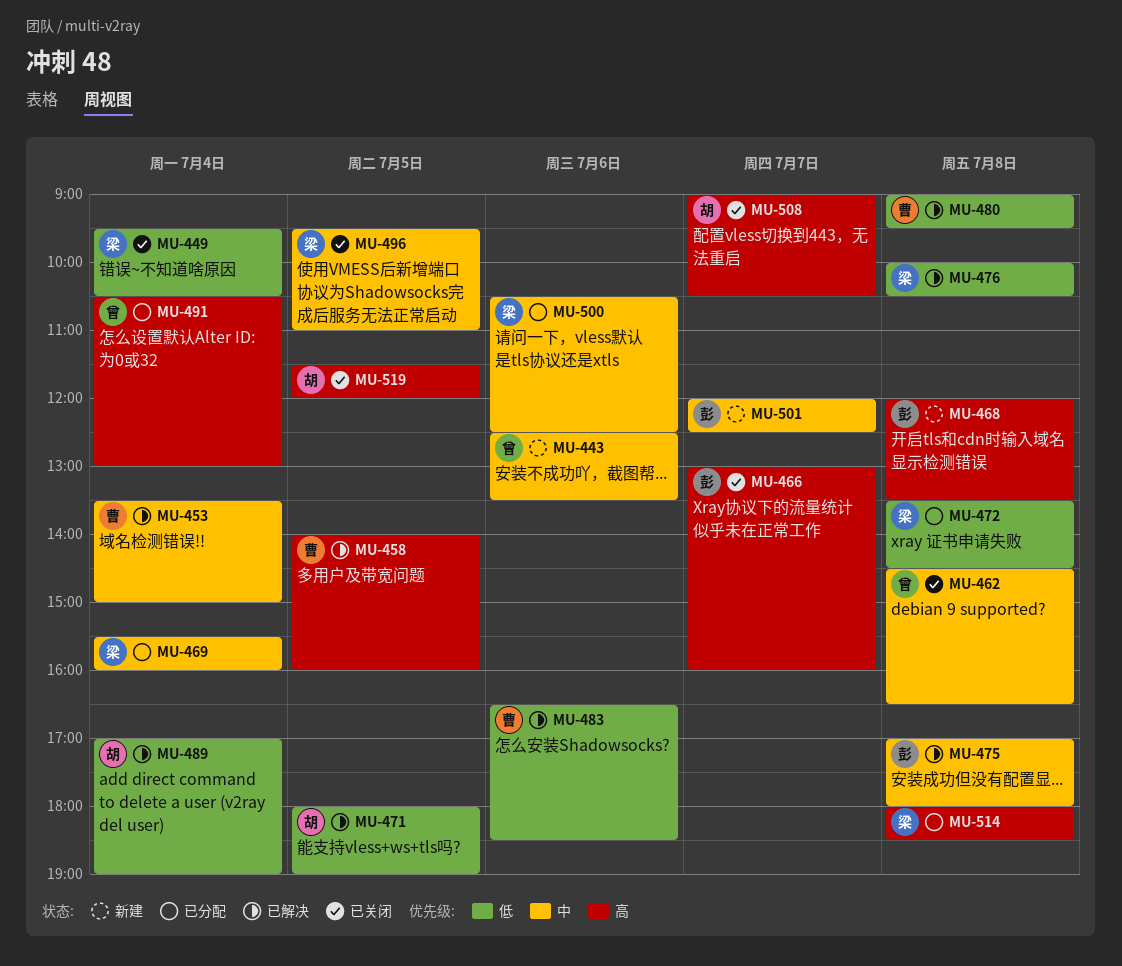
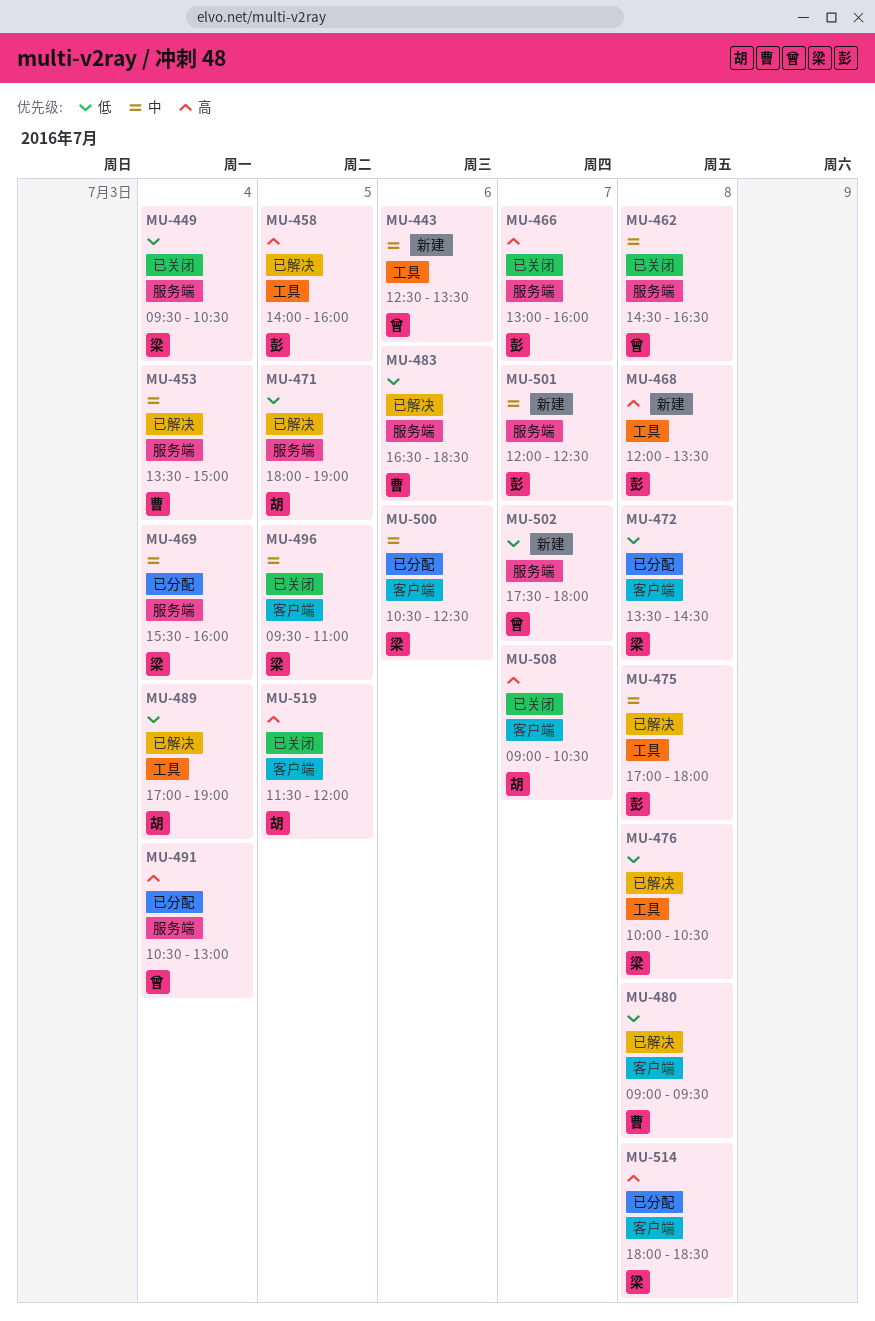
MU-458, owner: 曹 -> 彭
MU-502: none -> present

